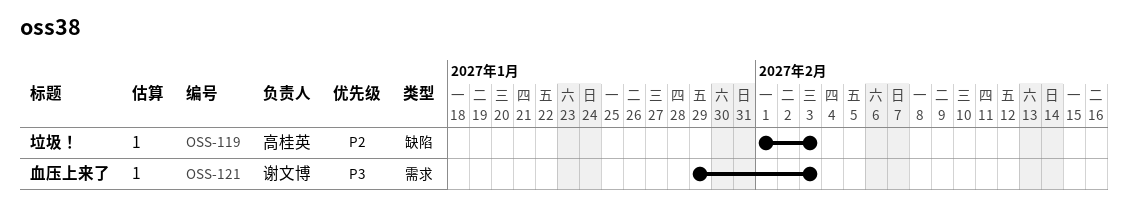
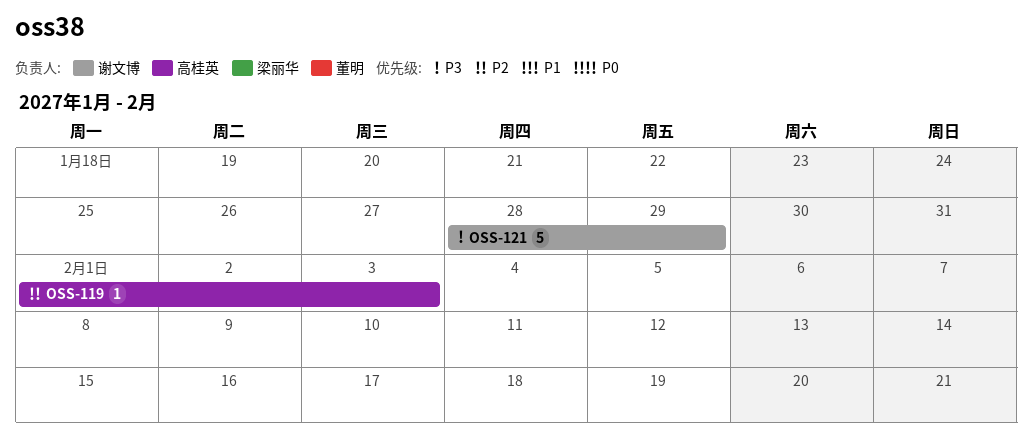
OSS-121, estimate: 1 -> 5
OSS-121, start: Jan 29 -> Jan 28
OSS-121, due: Feb 3 -> Jan 29

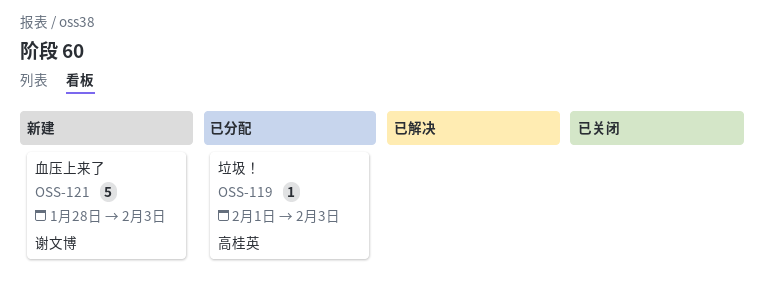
OSS-121, due: Jan 29 -> Feb 3

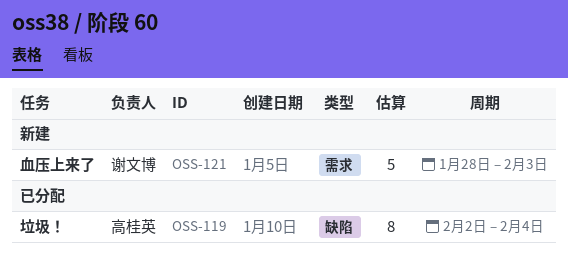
OSS-119, estimate: 1 -> 8
OSS-119, start: Feb 1 -> Feb 2
OSS-119, due: Feb 3 -> Feb 4

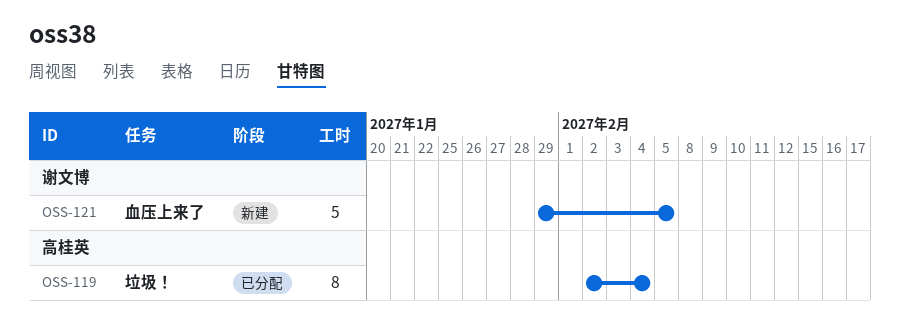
OSS-121, start: Jan 28 -> Jan 29
OSS-121, due: Feb 3 -> Feb 5

